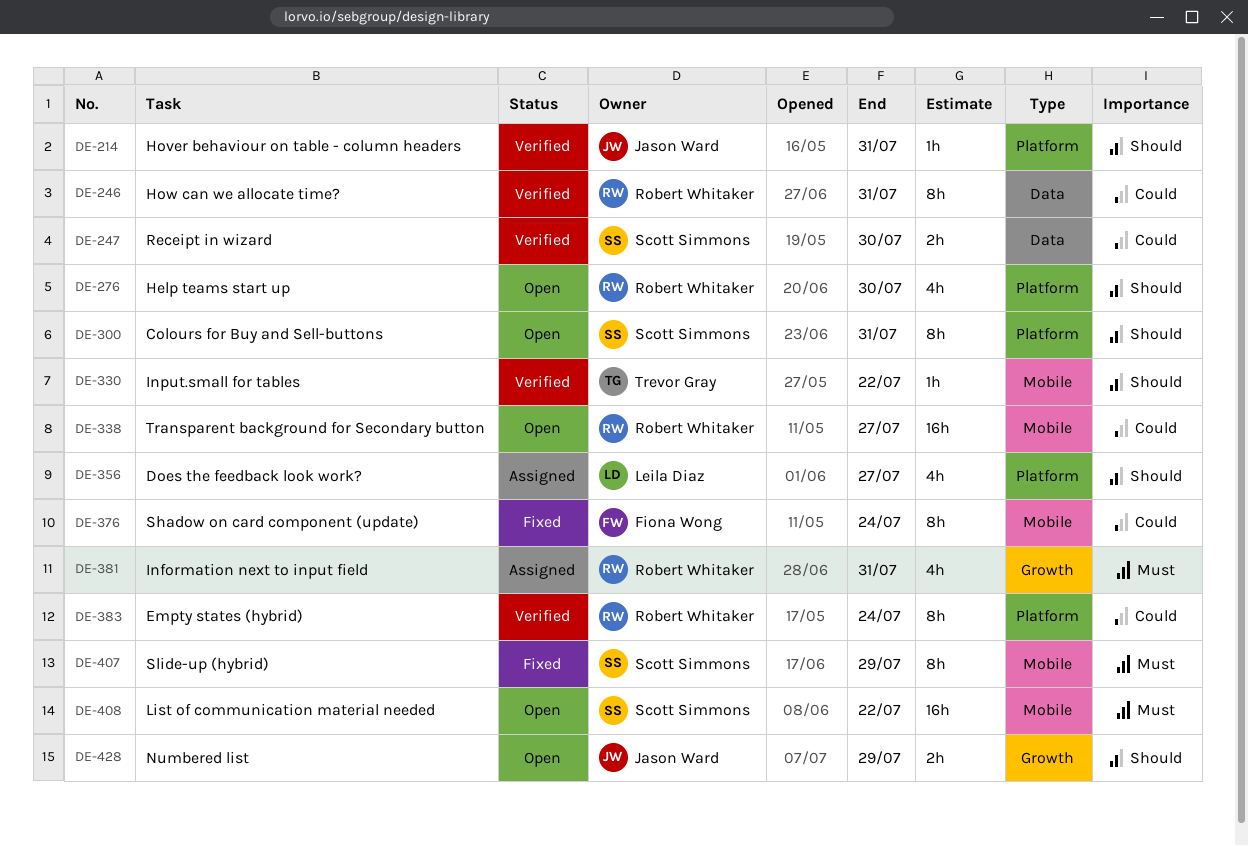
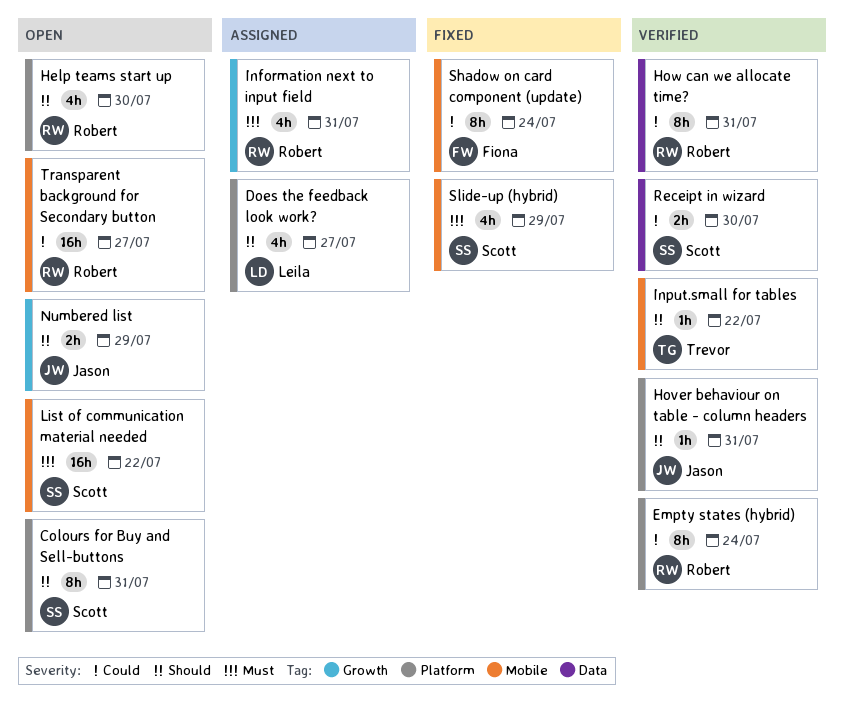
Slide-up (hybrid), estimate: 8h -> 4h

